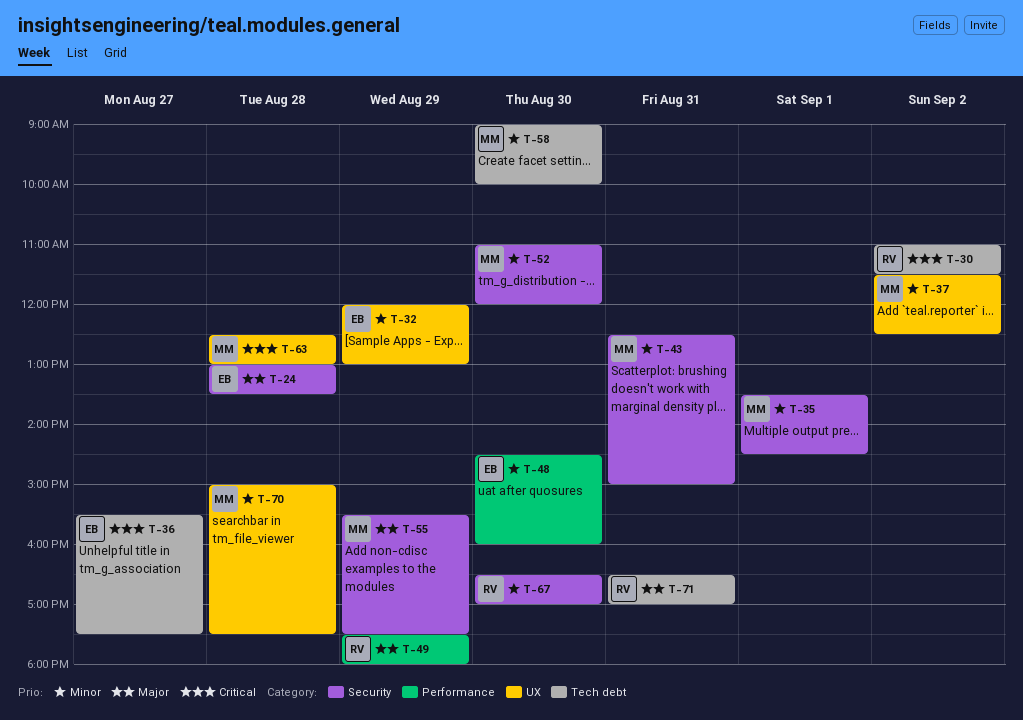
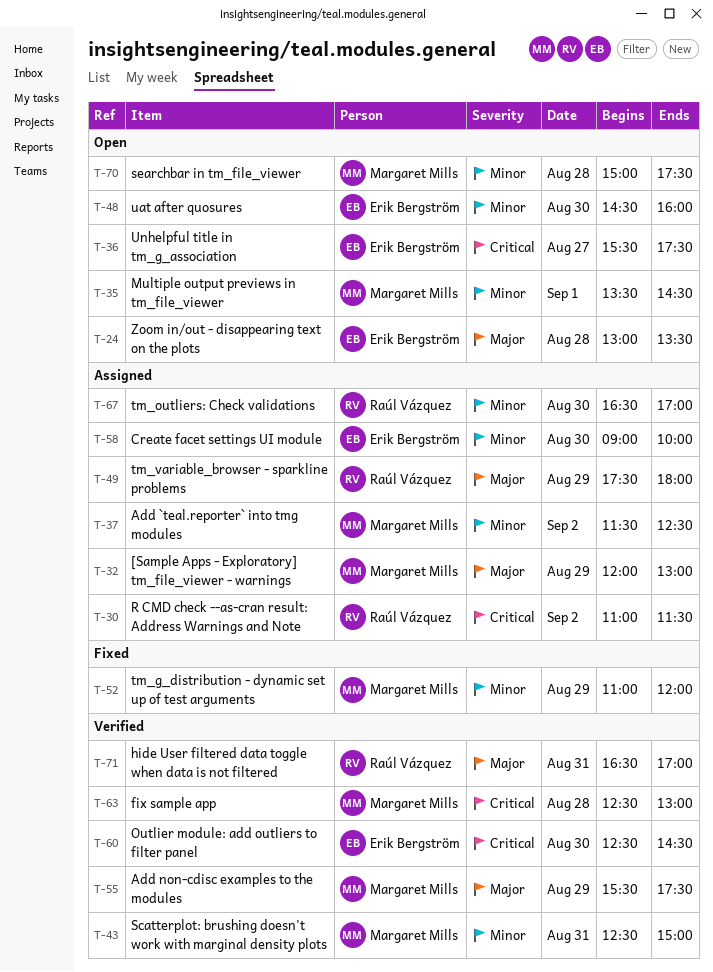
T-32, owner: Erik Bergström -> Margaret Mills
T-32, priority: Minor -> Major
T-52, day: Aug 30 -> Aug 29
T-58, owner: Margaret Mills -> Erik Bergström
T-60: none -> present

